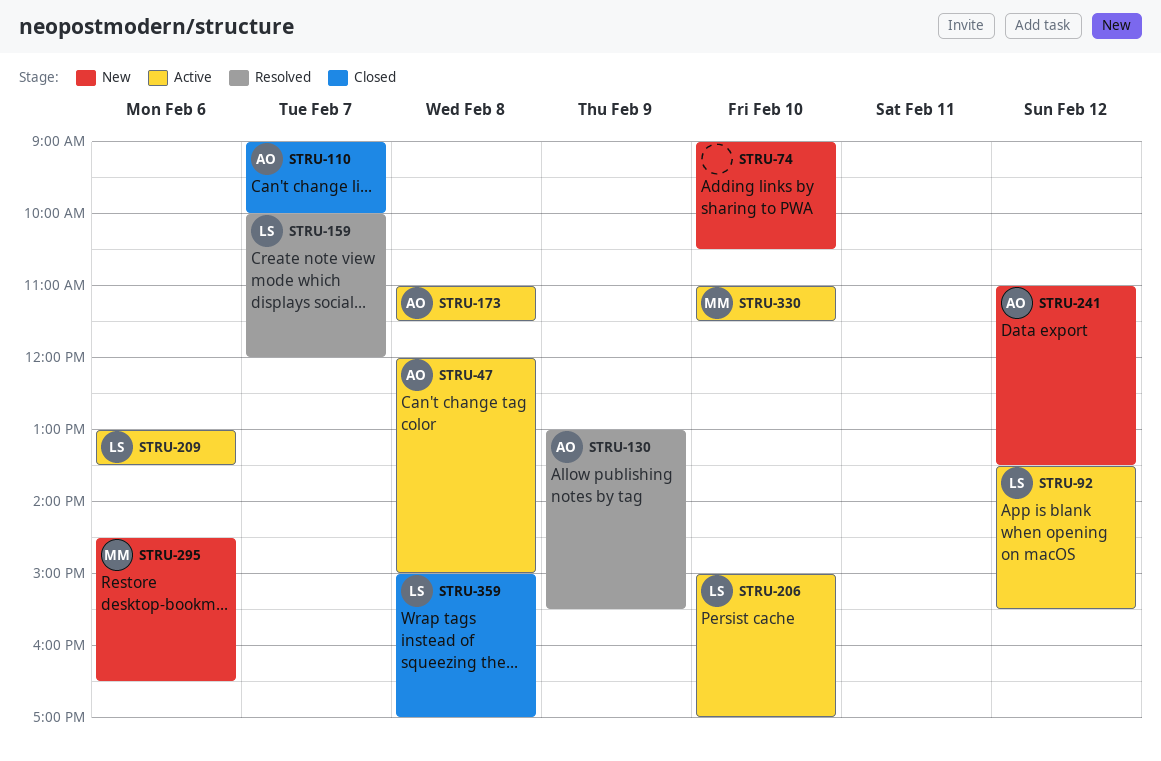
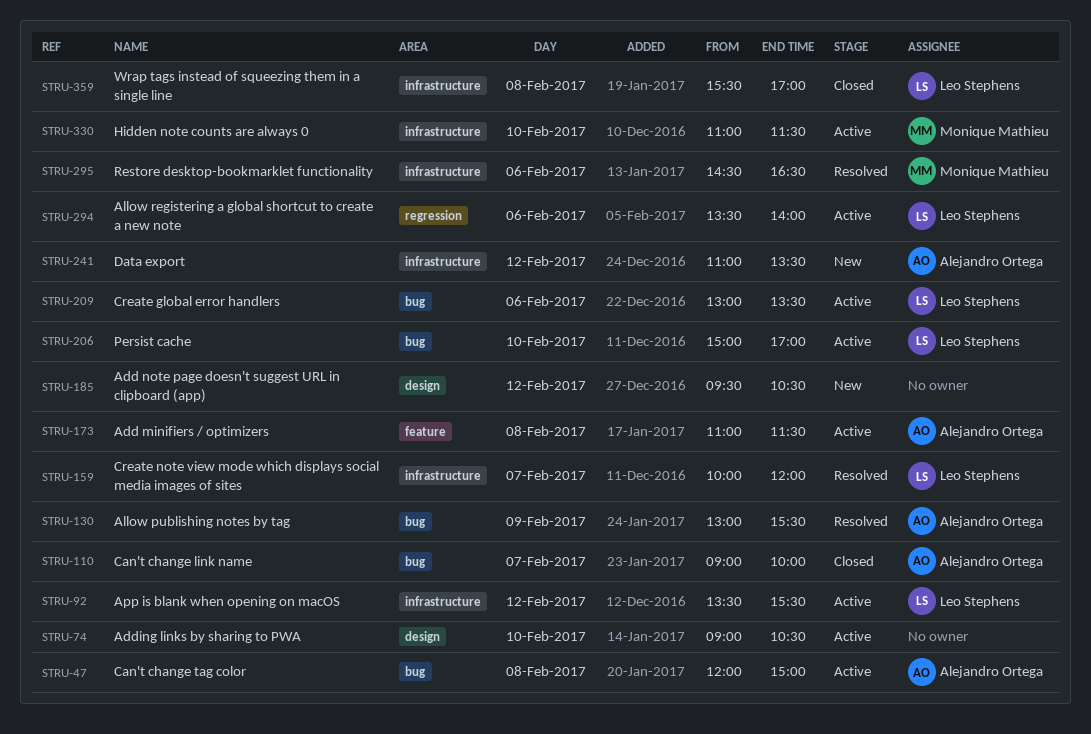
STRU-74, status: New -> Active
STRU-185: none -> present
STRU-294: none -> present
STRU-295, status: New -> Resolved
STRU-359, begins: 15:00 -> 15:30

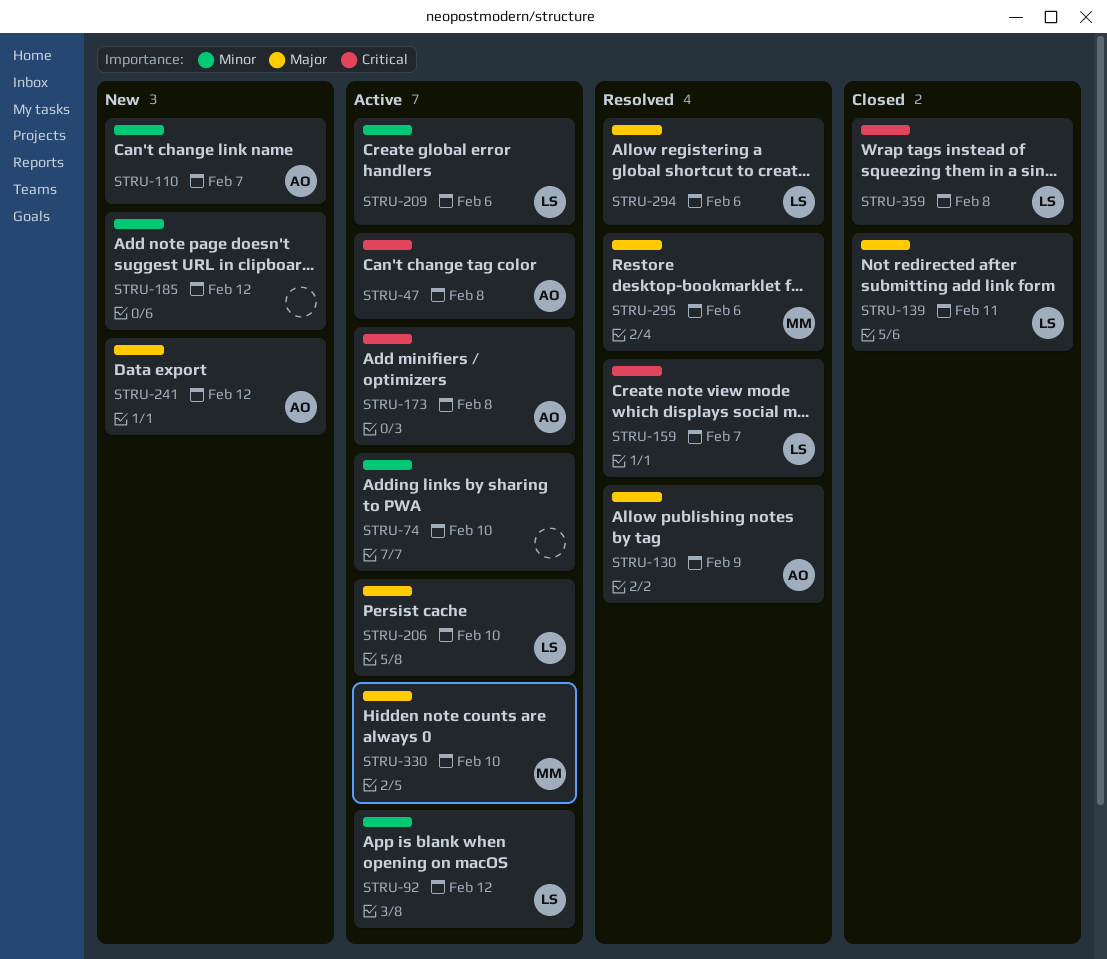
STRU-110, status: Closed -> New
STRU-139: none -> present
STRU-294, status: Active -> Resolved

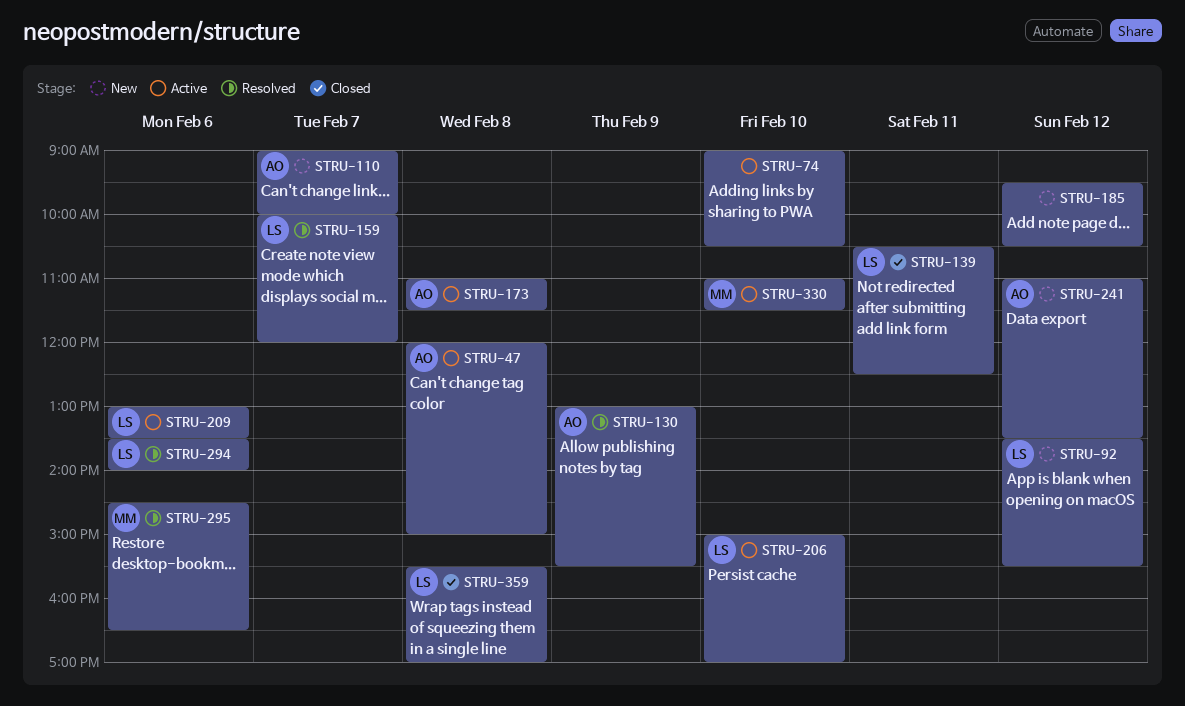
STRU-92, status: Active -> New

